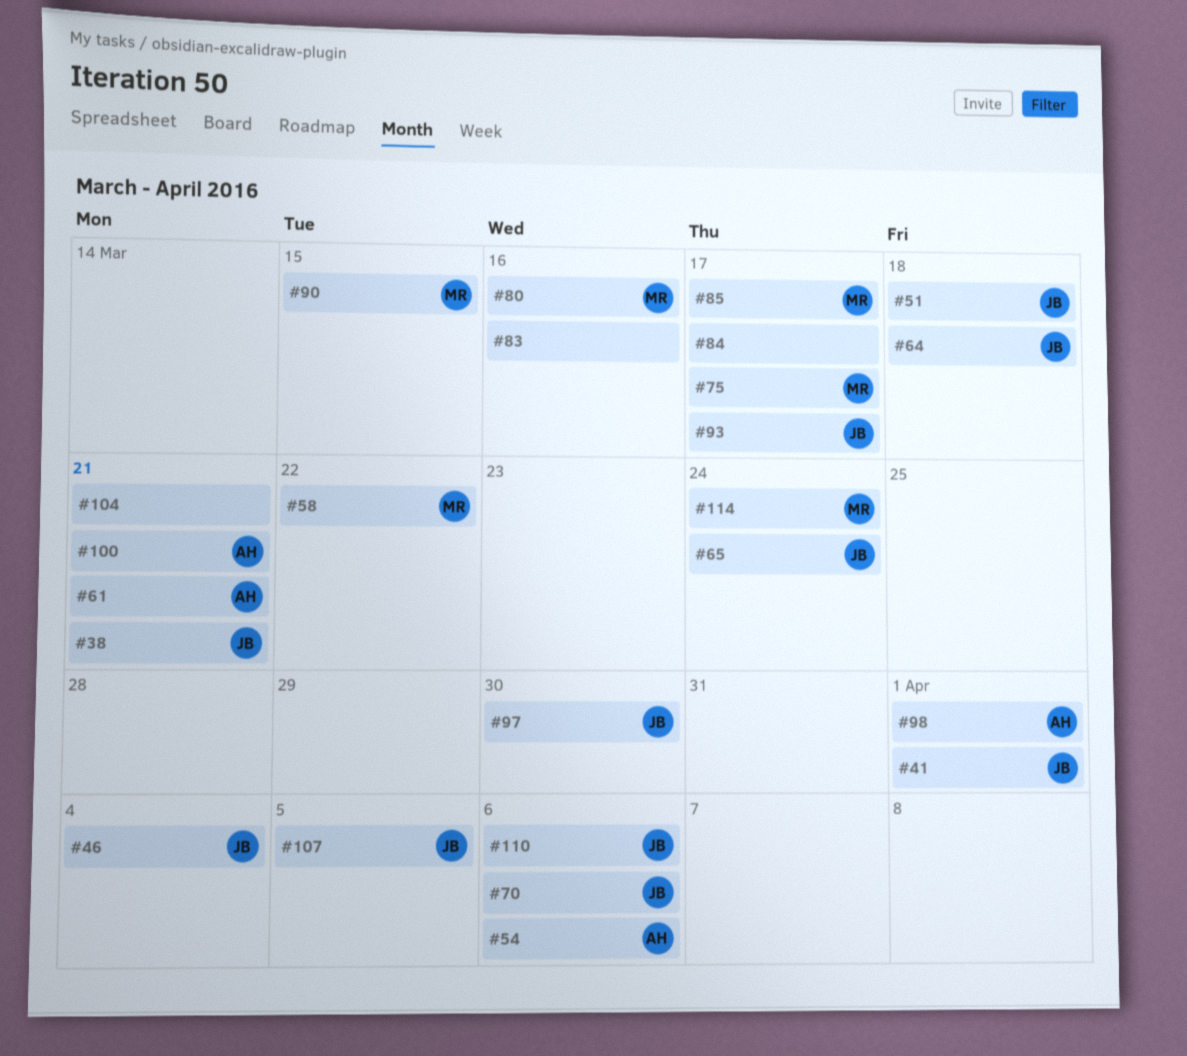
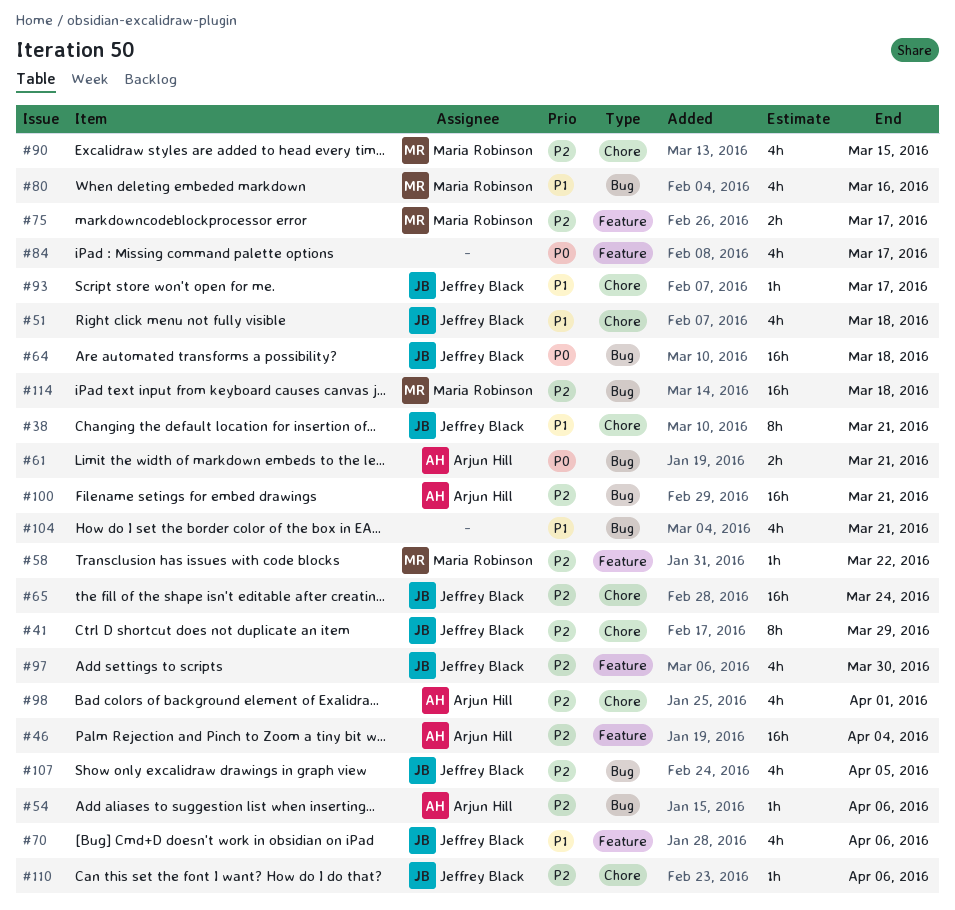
#41, due: Apr 1 -> Mar 29
#46, owner: Jeffrey Black -> Arjun Hill
#83: present -> none
#85: present -> none
#114, due: Mar 24 -> Mar 18

